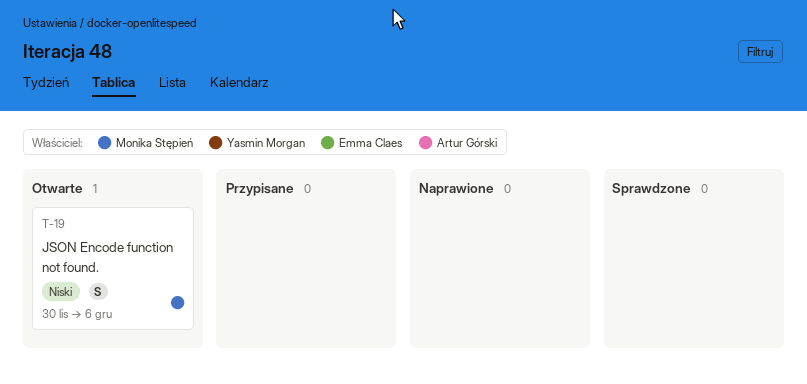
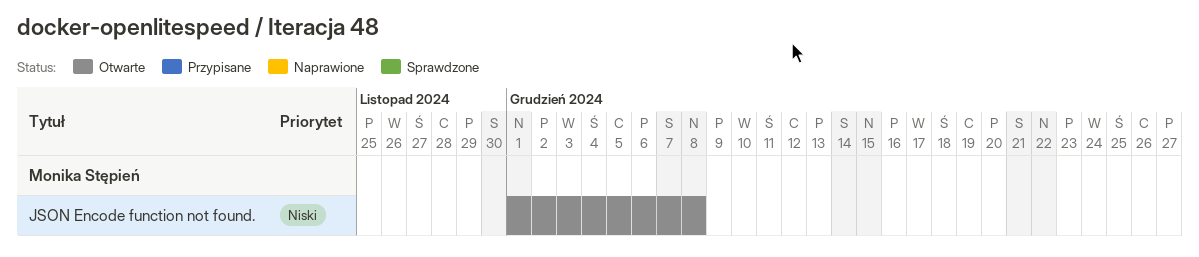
JSON Encode function not found., start: Nov 30 -> Dec 1
JSON Encode function not found., due: Dec 6 -> Dec 8

